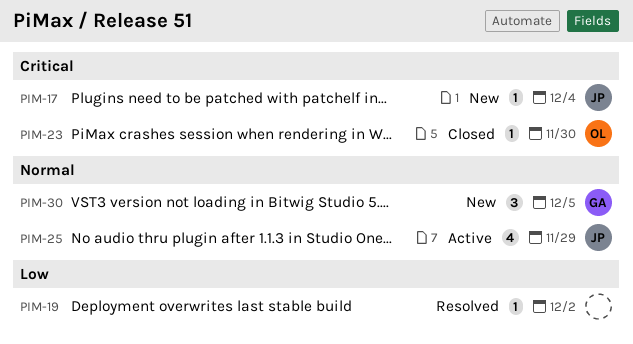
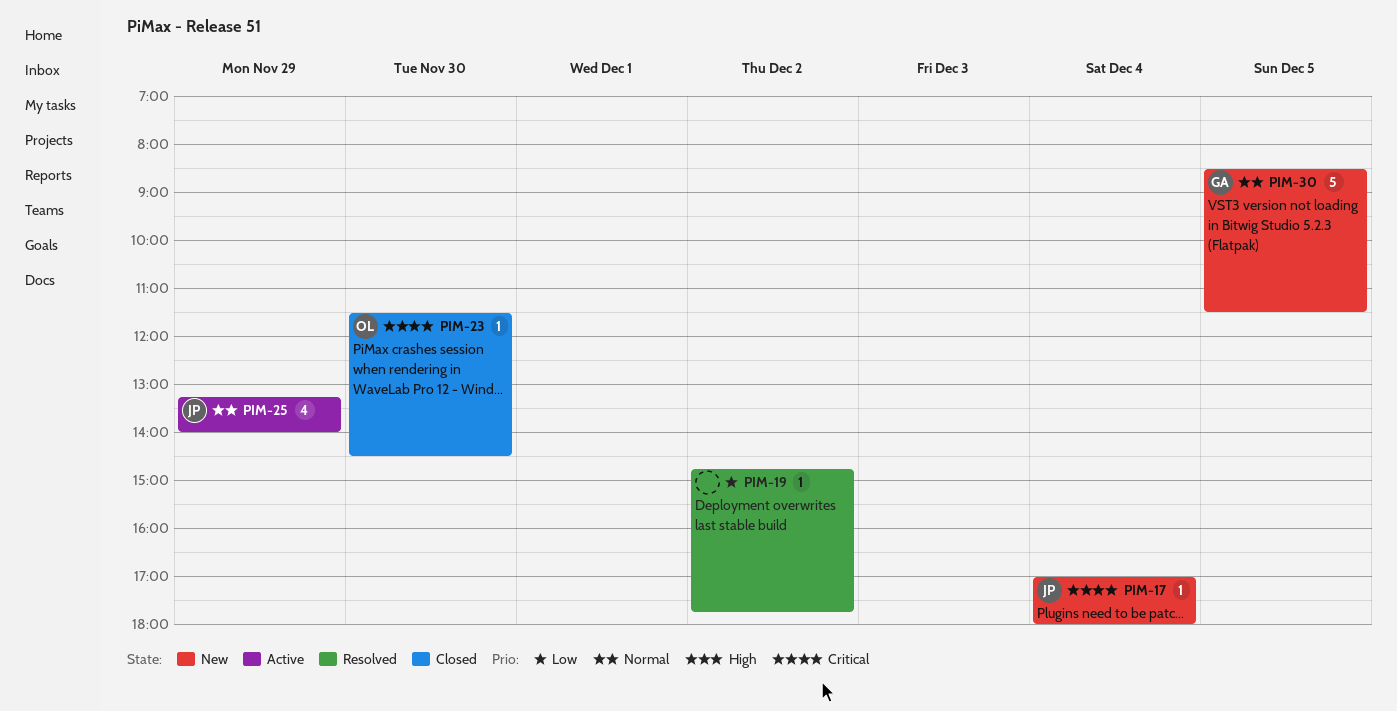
PIM-30, estimate: 3 -> 5

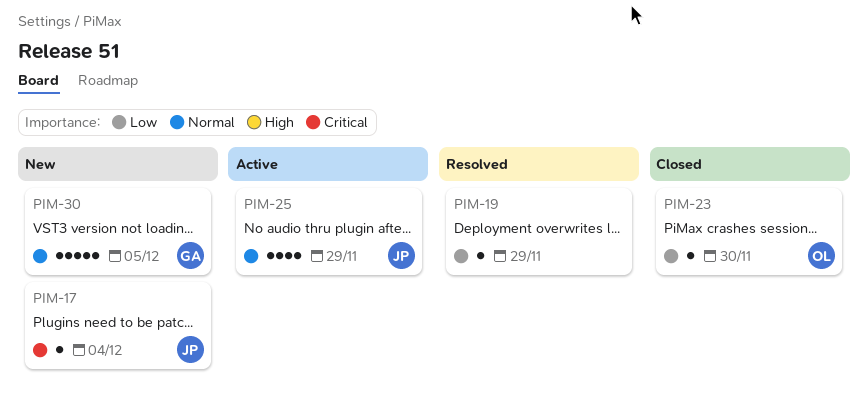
PIM-19, day: Dec 2 -> Nov 29
PIM-23, priority: Critical -> Low

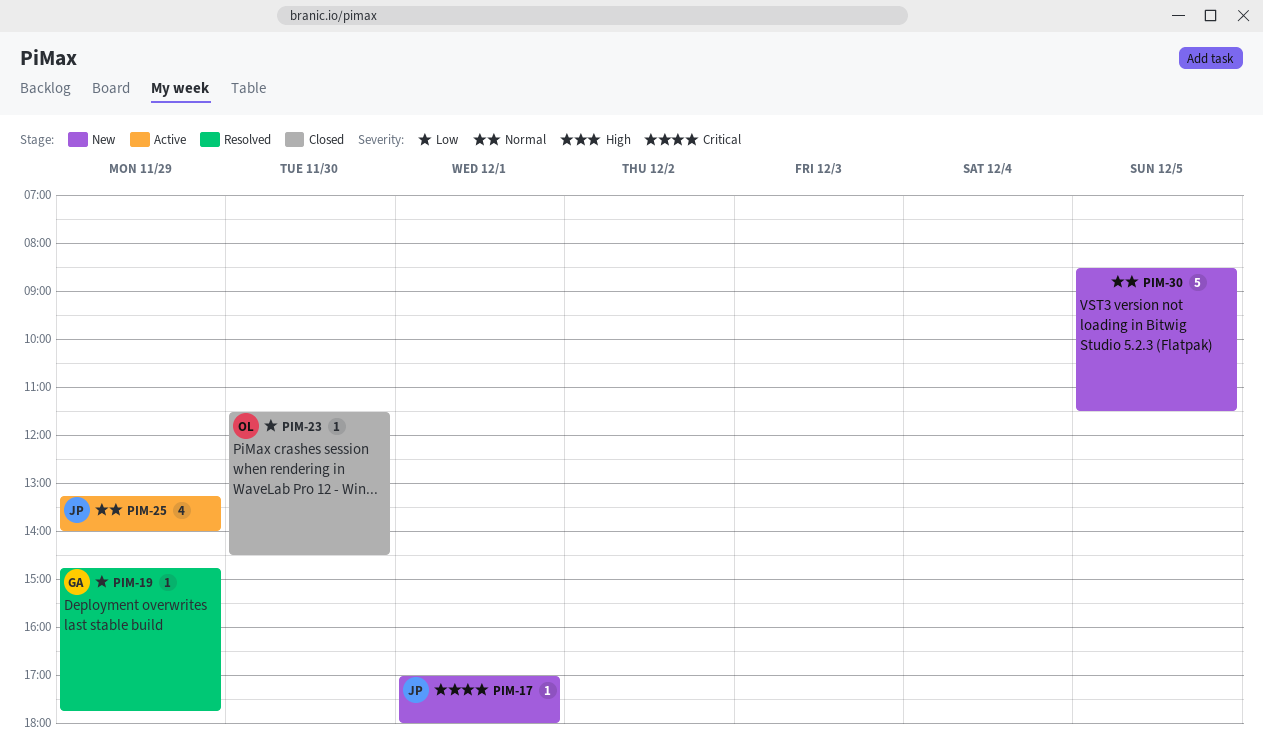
PIM-17, day: Dec 4 -> Dec 1
PIM-19, owner: none -> GA
PIM-30, owner: GA -> none

